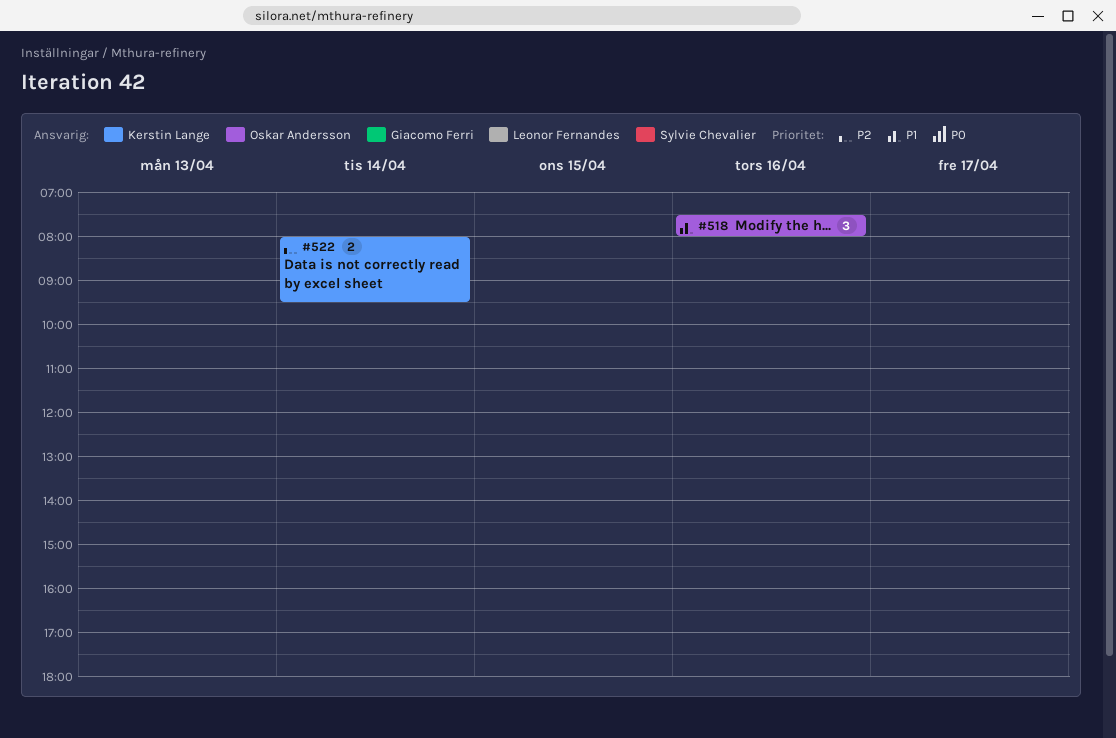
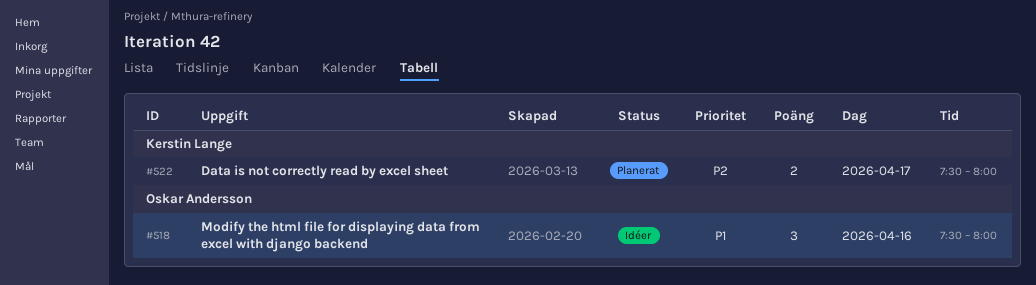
#522, day: Apr 14 -> Apr 17
#522, begins: 08:00 -> 07:30
#522, ends: 09:30 -> 08:00

